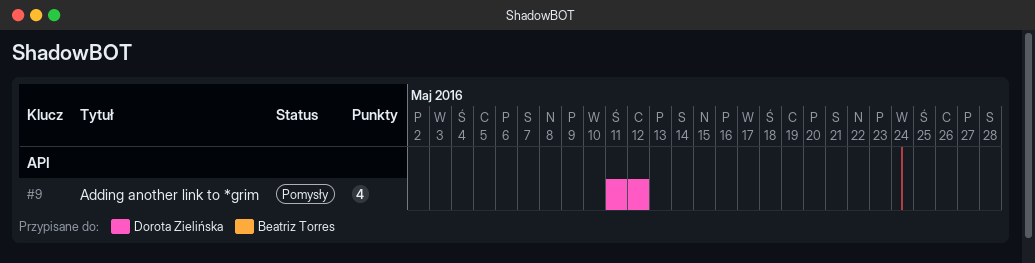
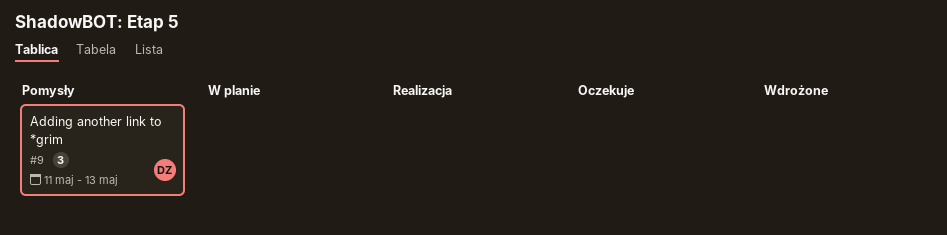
#9, estimate: 4 -> 3
#9, due: May 12 -> May 13

